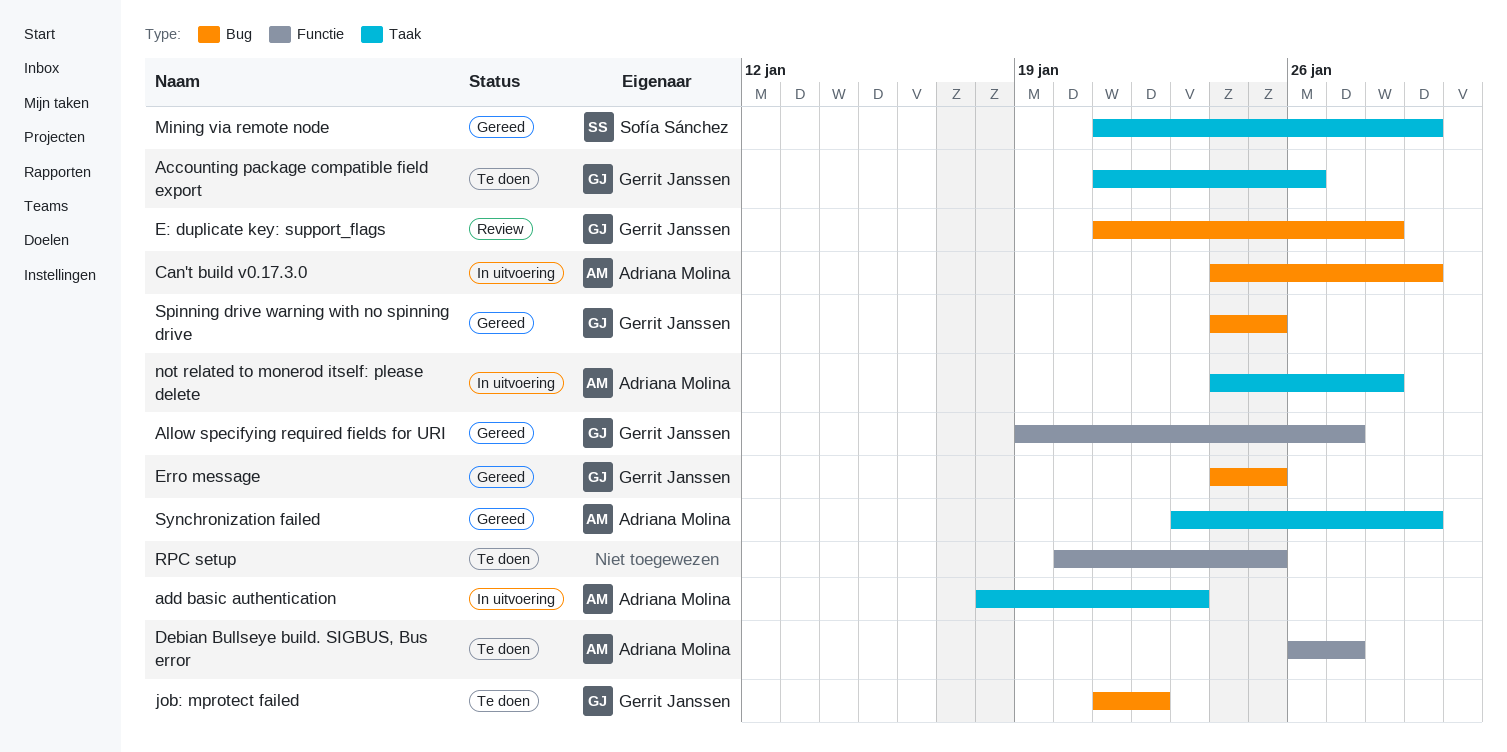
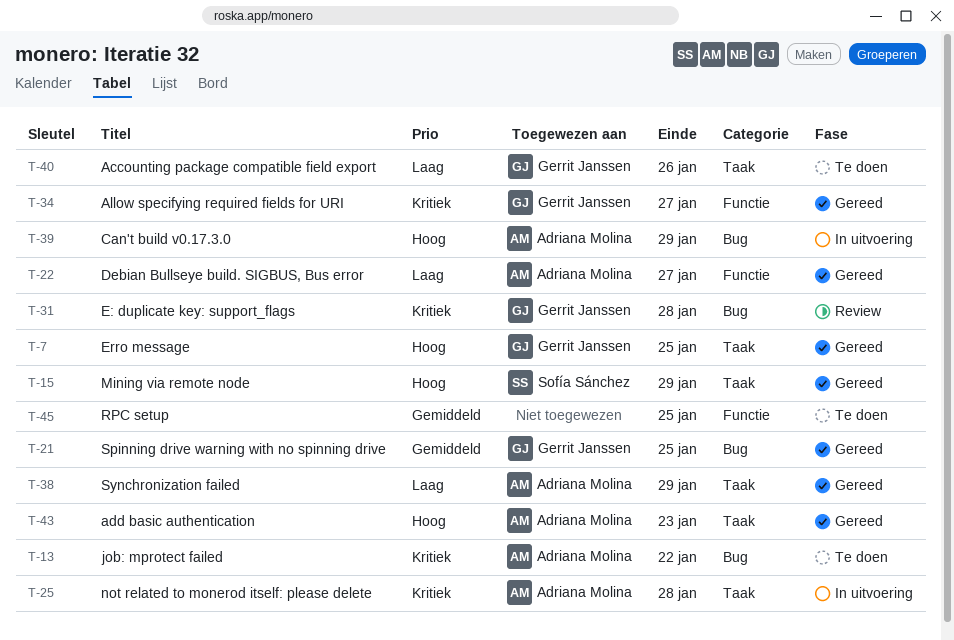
add basic authentication, status: In uitvoering -> Gereed
Debian Bullseye build. SIGBUS, Bus error, status: Te doen -> Gereed
Erro message, label: Bug -> Taak
job: mprotect failed, owner: Gerrit Janssen -> Adriana Molina

